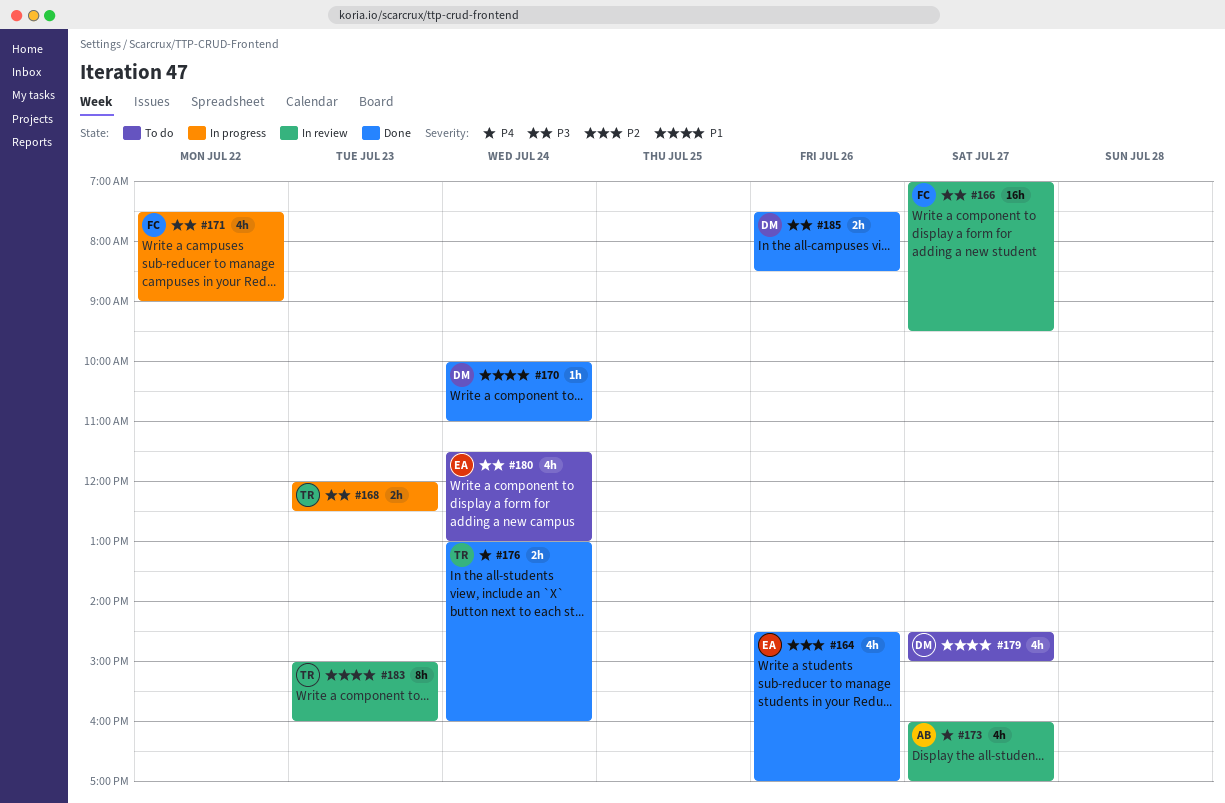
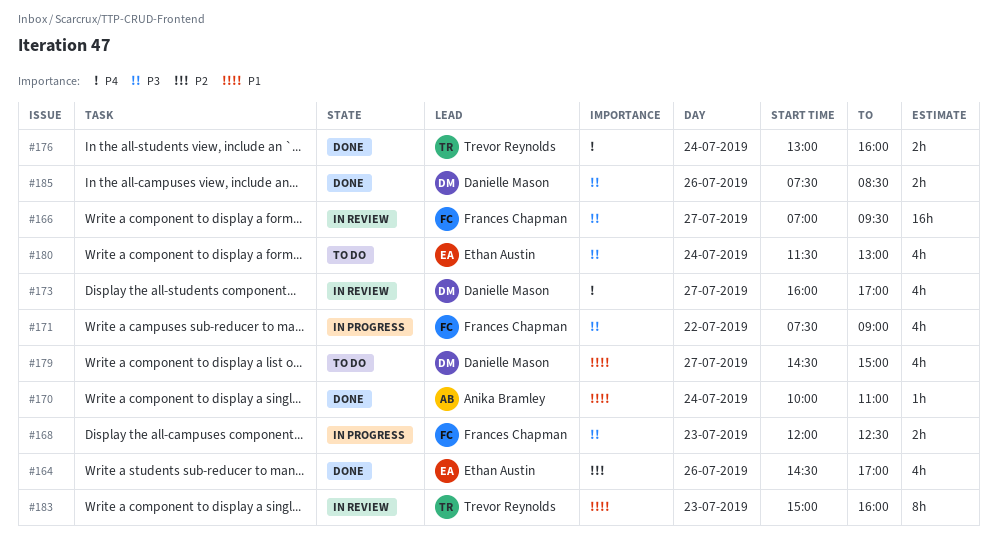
#168, owner: Trevor Reynolds -> Frances Chapman
#170, owner: Danielle Mason -> Anika Bramley
#173, owner: Anika Bramley -> Danielle Mason

